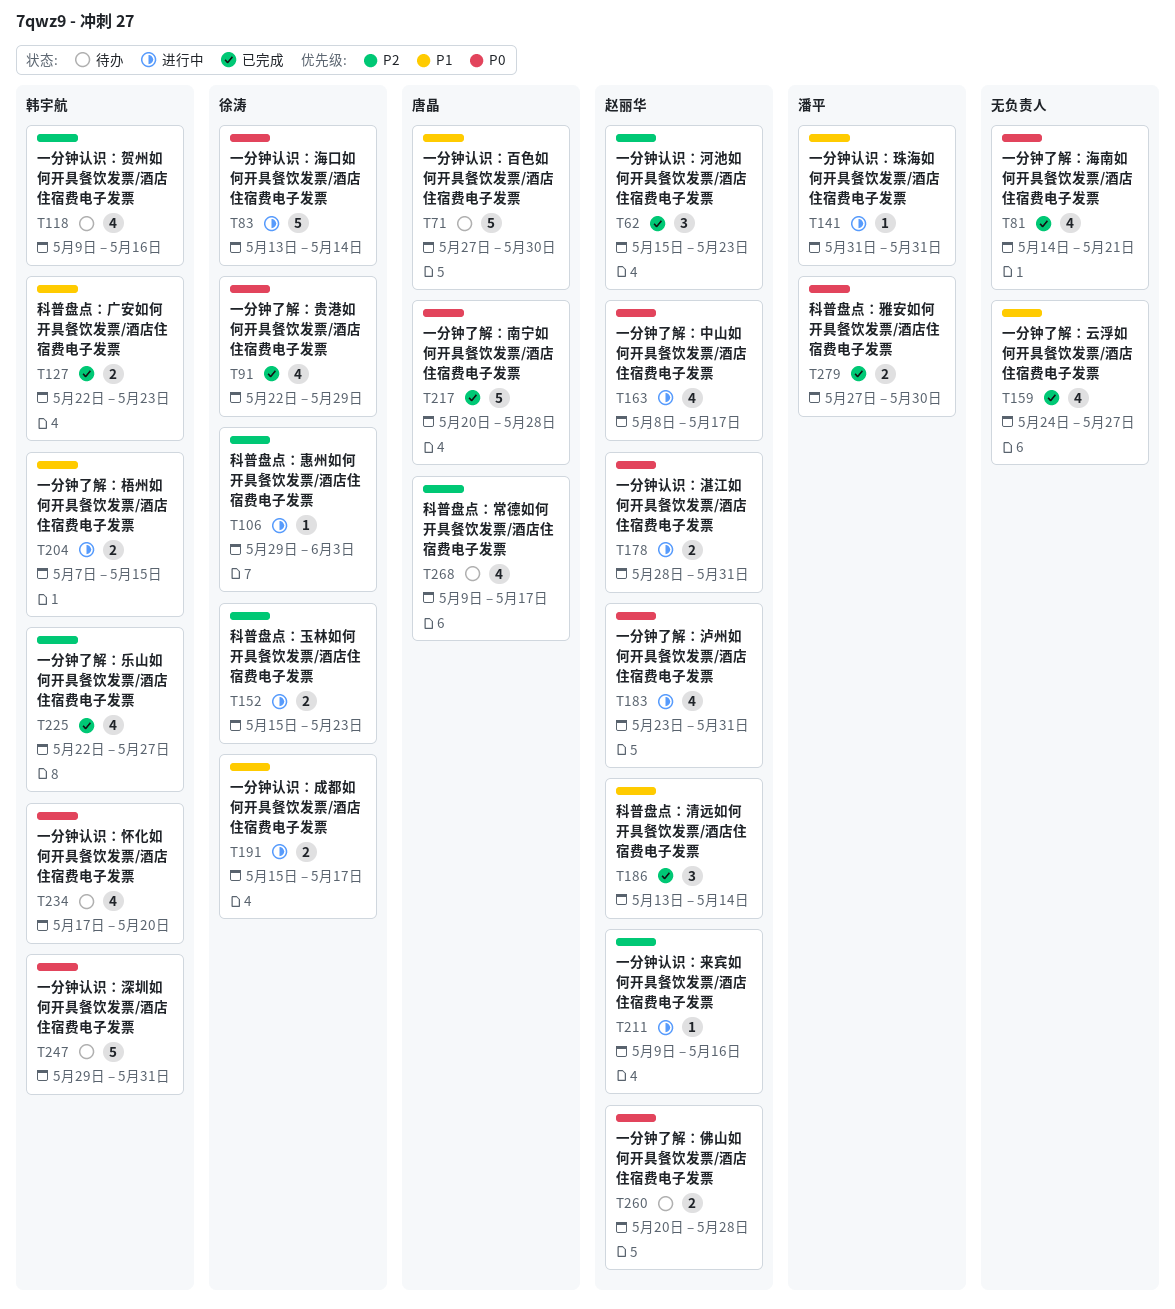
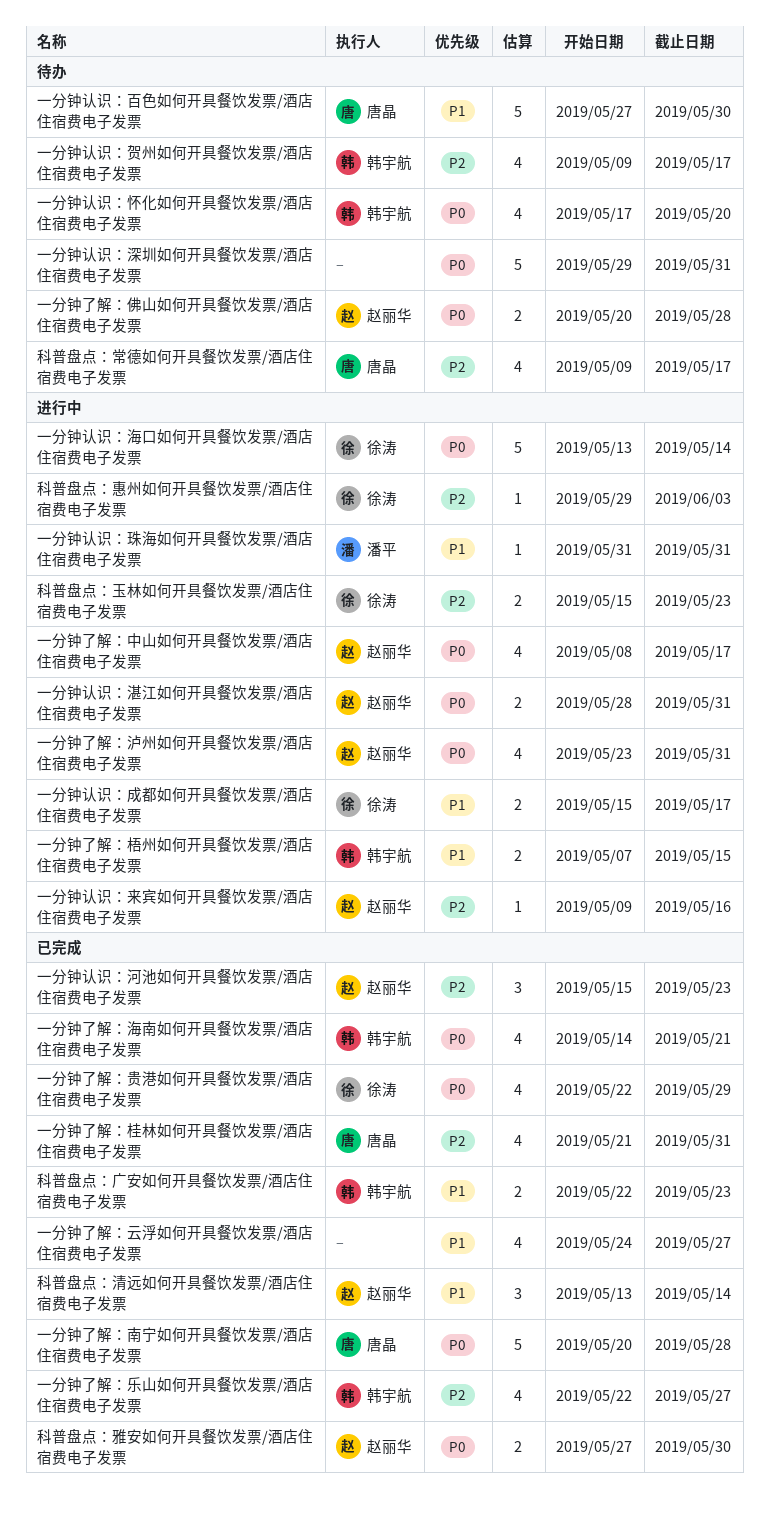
一分钟了解：桂林如何开具餐饮发票/酒店住宿费电子发票: none -> present
一分钟了解：海南如何开具餐饮发票/酒店住宿费电子发票, owner: none -> 韩宇航
一分钟认识：深圳如何开具餐饮发票/酒店住宿费电子发票, owner: 韩宇航 -> none
一分钟认识：贺州如何开具餐饮发票/酒店住宿费电子发票, due: May 16 -> May 17
科普盘点：雅安如何开具餐饮发票/酒店住宿费电子发票, owner: 潘平 -> 赵丽华

